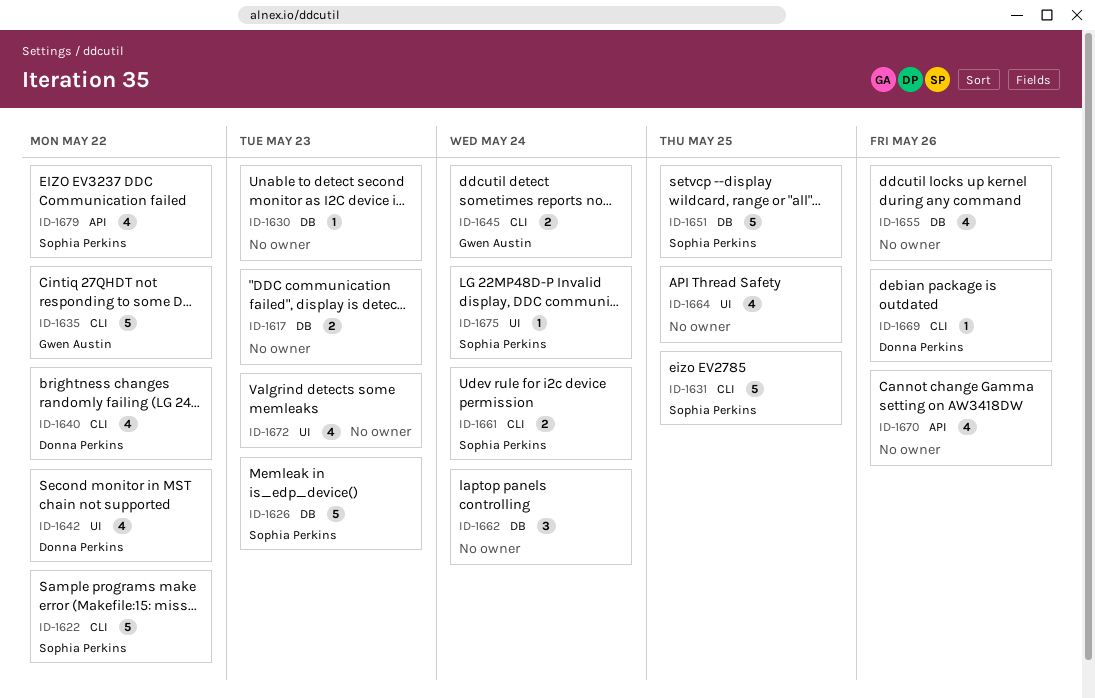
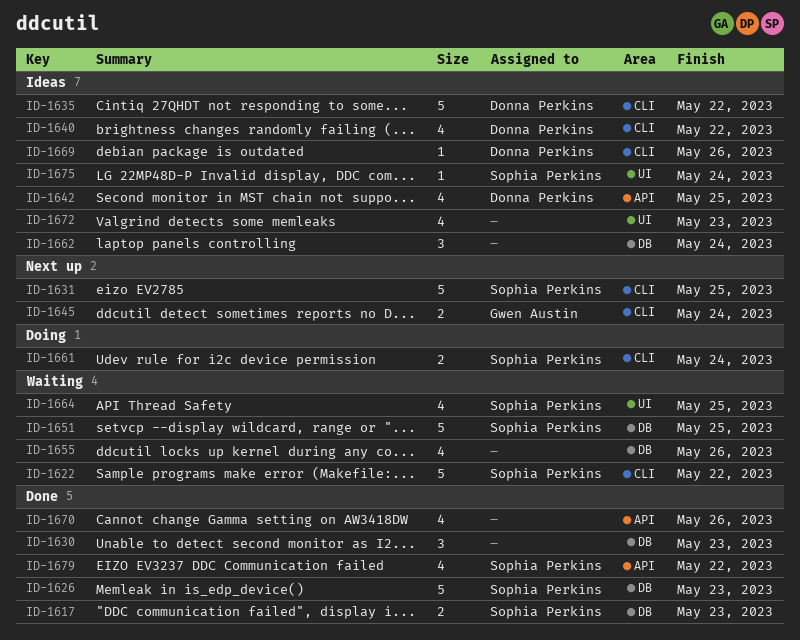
ID-1617, owner: none -> Sophia Perkins
ID-1630, estimate: 1 -> 3
ID-1635, owner: Gwen Austin -> Donna Perkins
ID-1642, label: UI -> API
ID-1642, due: May 22 -> May 25
ID-1664, owner: none -> Sophia Perkins

